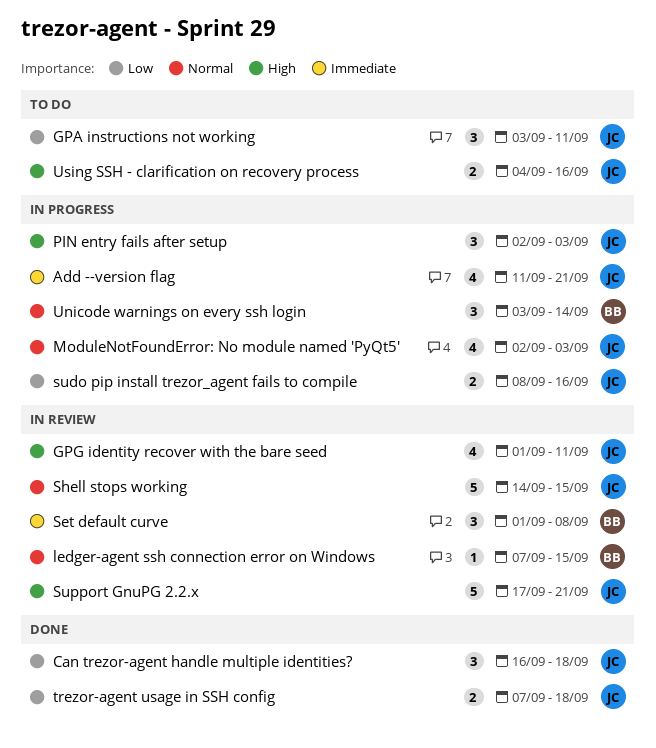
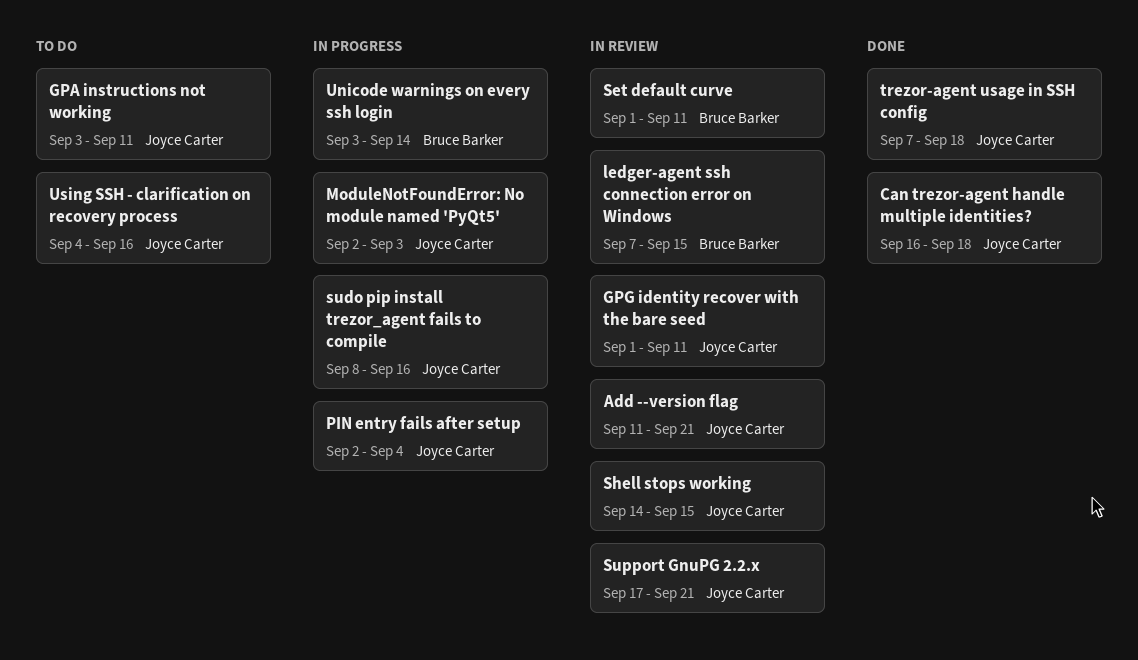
Add --version flag, status: In progress -> In review
PIN entry fails after setup, due: Sep 3 -> Sep 4
Set default curve, due: Sep 8 -> Sep 11

